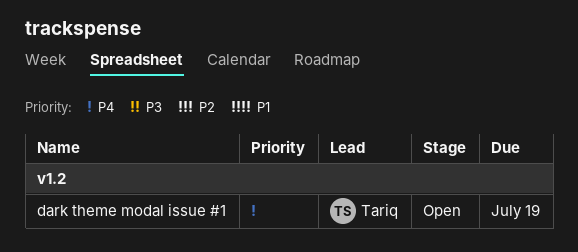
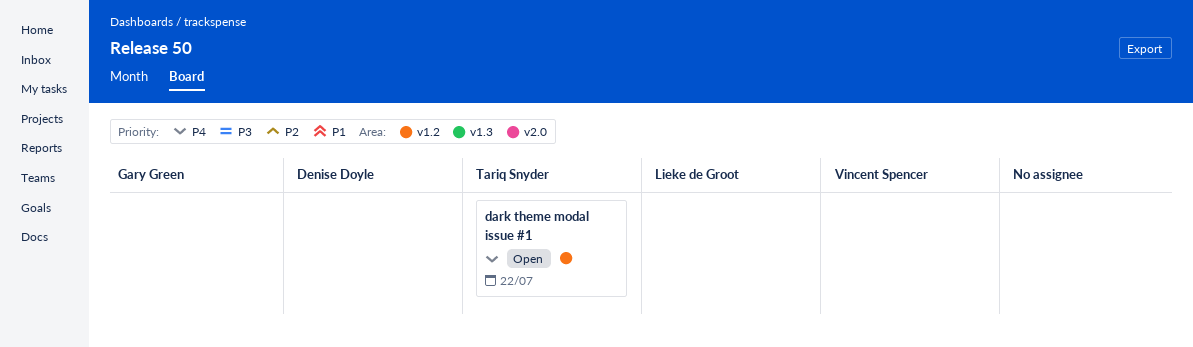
dark theme modal issue #1, due: Jul 19 -> Jul 22

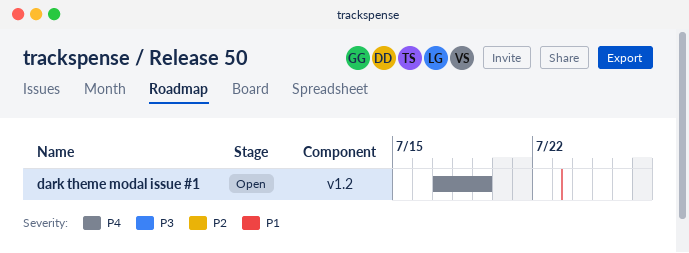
dark theme modal issue #1, due: Jul 22 -> Jul 19

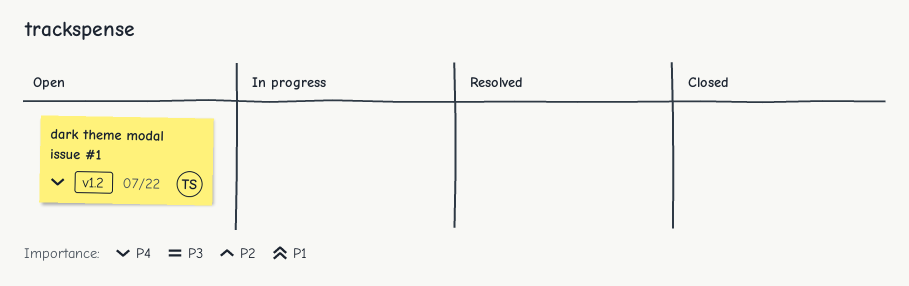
dark theme modal issue #1, due: Jul 19 -> Jul 22

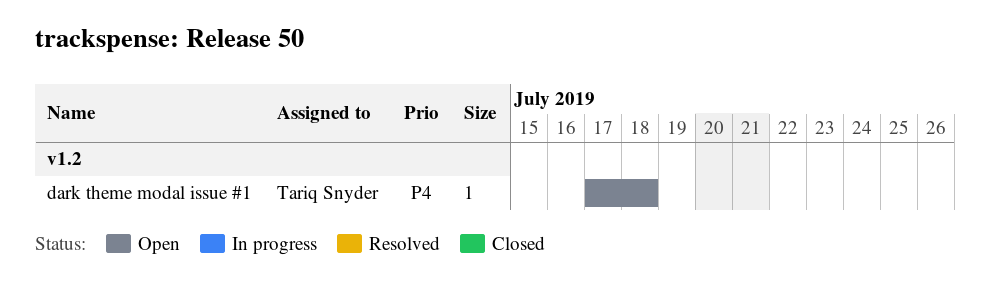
dark theme modal issue #1, due: Jul 22 -> Jul 18

